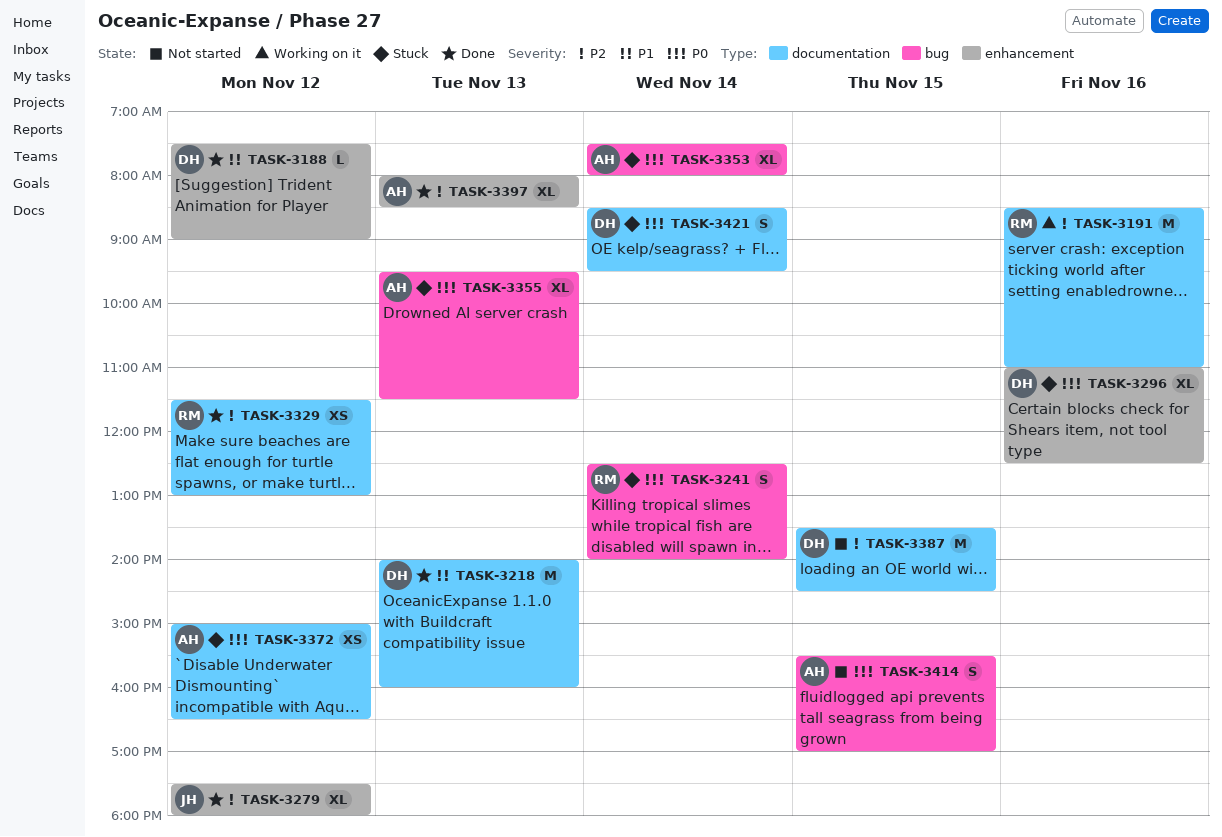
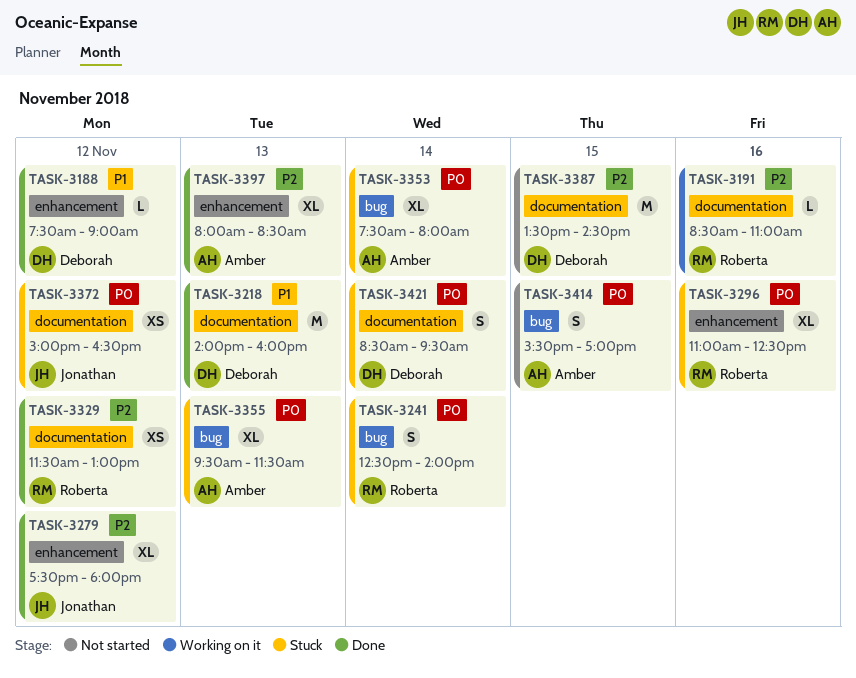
TASK-3191, estimate: M -> L
TASK-3296, owner: Deborah -> Roberta
TASK-3372, owner: Amber -> Jonathan

